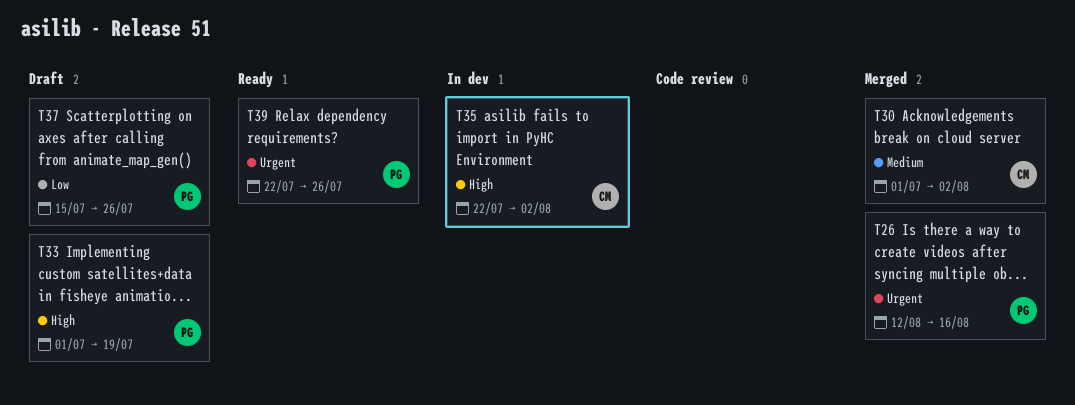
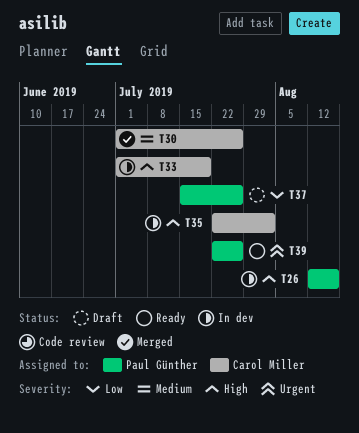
T26, status: Merged -> In dev
T26, priority: Urgent -> High
T30, due: Aug 2 -> Jul 26
T33, status: Draft -> In dev
T33, owner: Paul Günther -> Carol Miller

